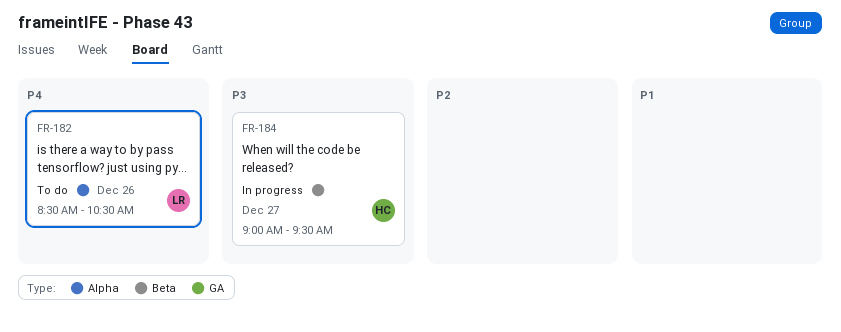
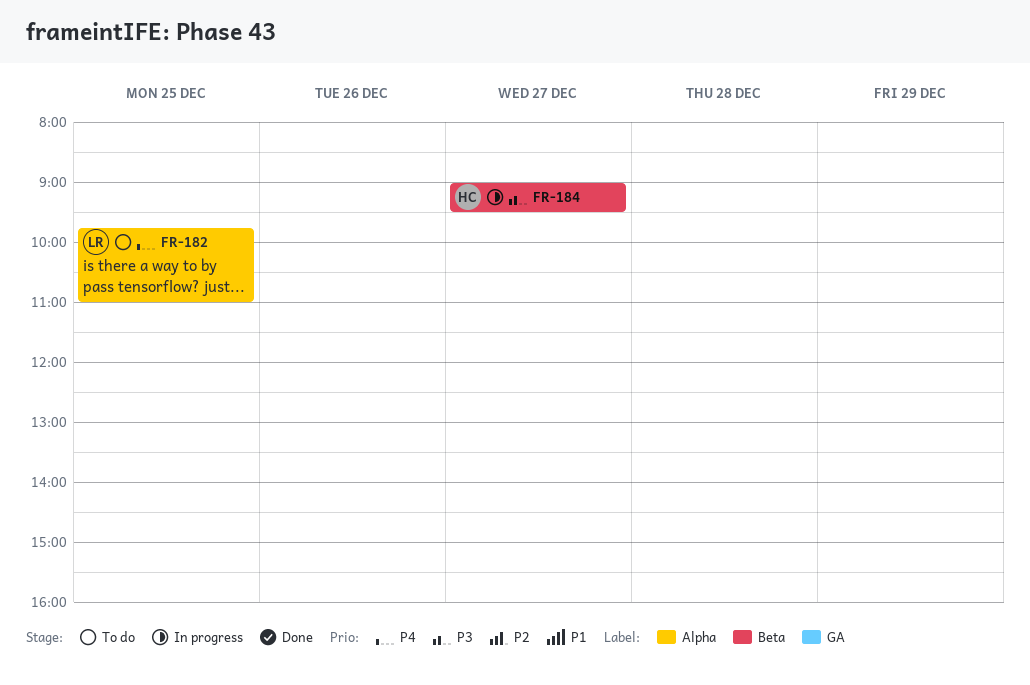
FR-182, day: Dec 26 -> Dec 25
FR-182, begins: 08:30 -> 09:45
FR-182, ends: 10:30 -> 11:00

